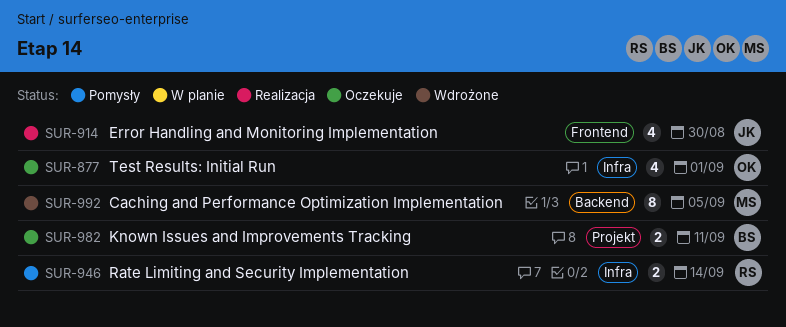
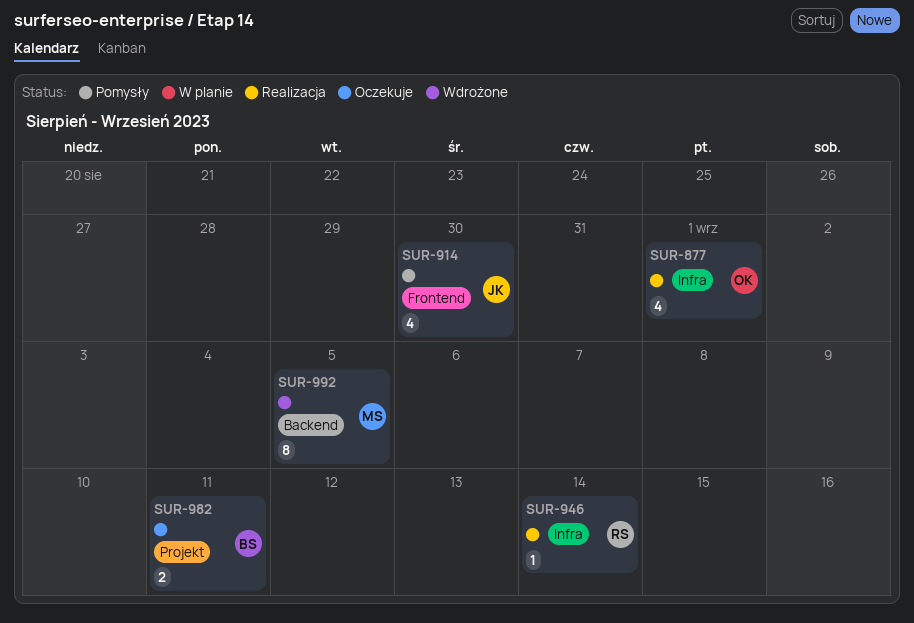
SUR-877, status: Oczekuje -> Realizacja
SUR-914, status: Realizacja -> Pomysły
SUR-946, status: Pomysły -> Realizacja
SUR-946, estimate: 2 -> 1

